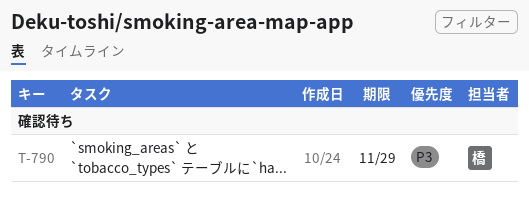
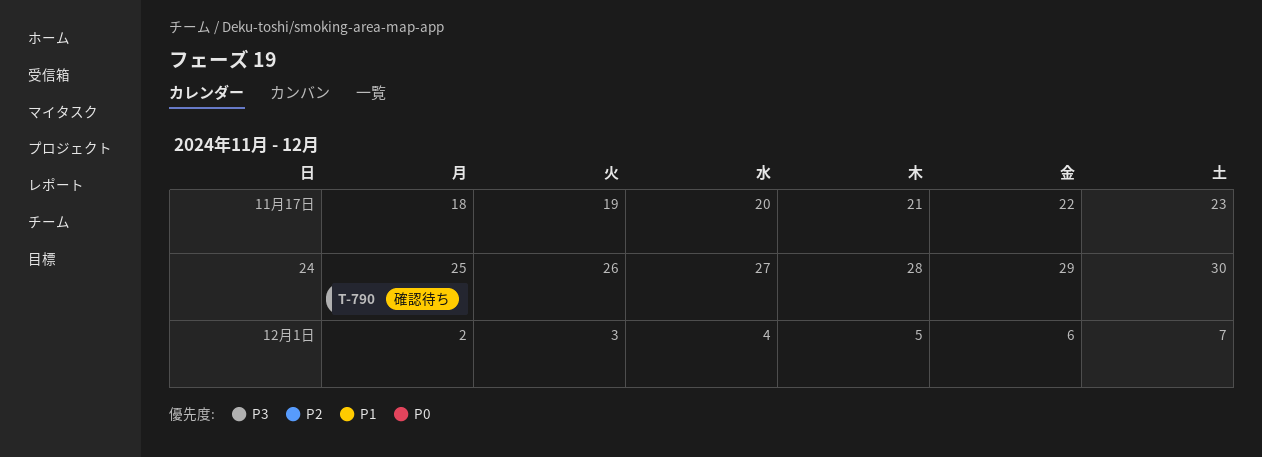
T-790, due: Nov 29 -> Nov 25

